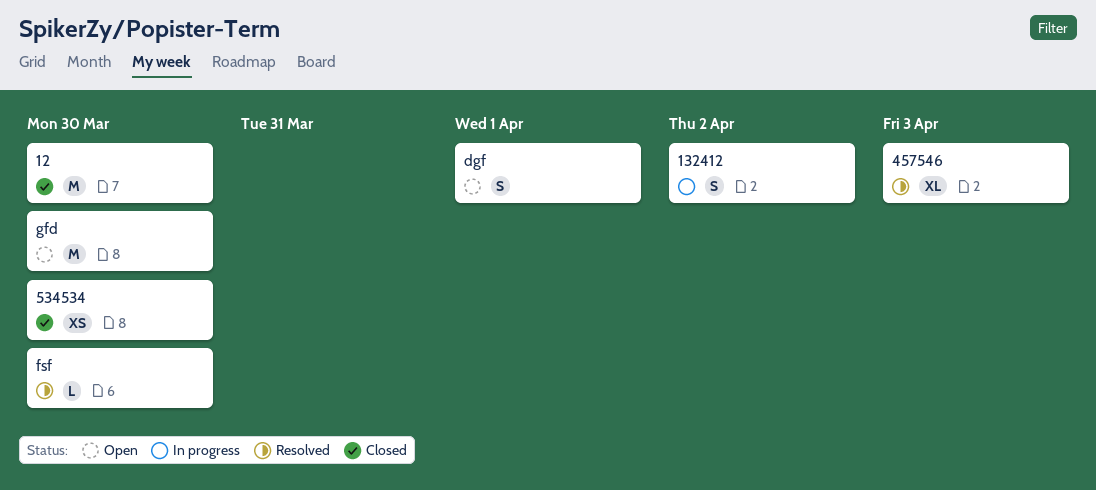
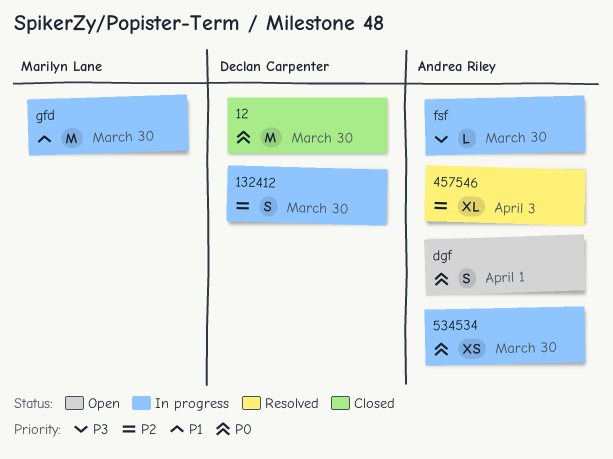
132412, due: Apr 2 -> Mar 30
534534, status: Closed -> In progress
fsf, status: Resolved -> In progress
gfd, status: Open -> In progress

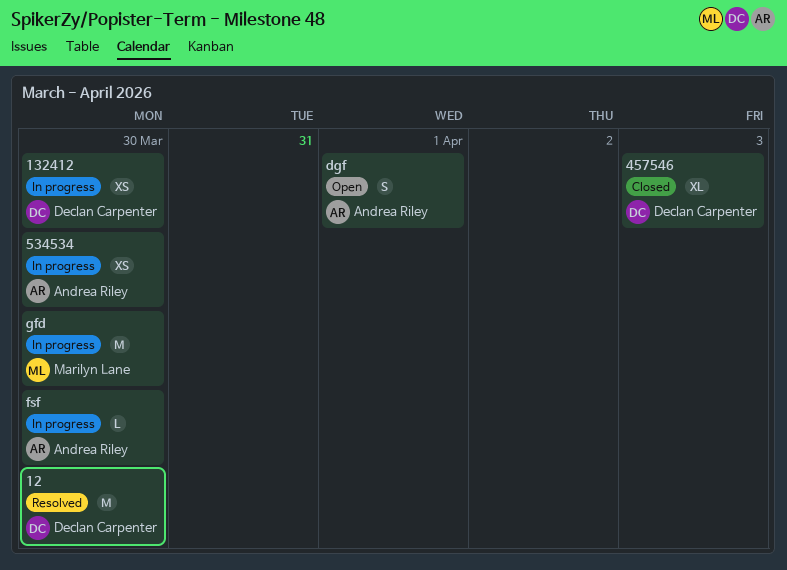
12, status: Closed -> Resolved
132412, estimate: S -> XS
457546, status: Resolved -> Closed
457546, owner: Andrea Riley -> Declan Carpenter

